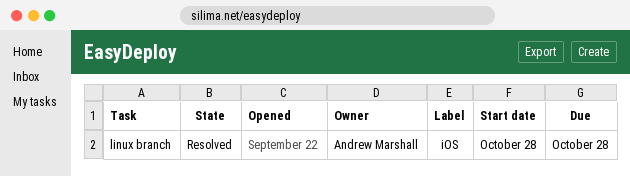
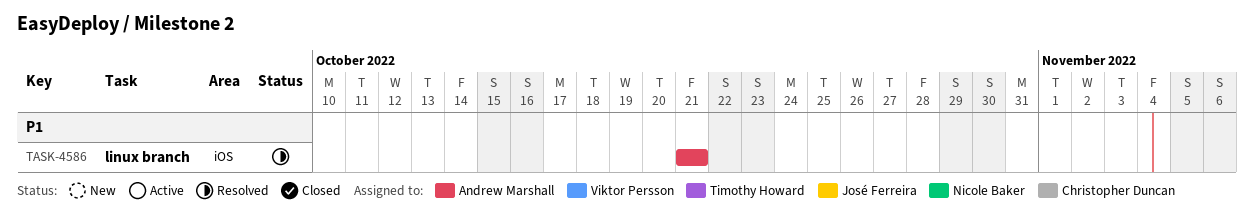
linux branch, start: Oct 28 -> Oct 21
linux branch, due: Oct 28 -> Oct 21

